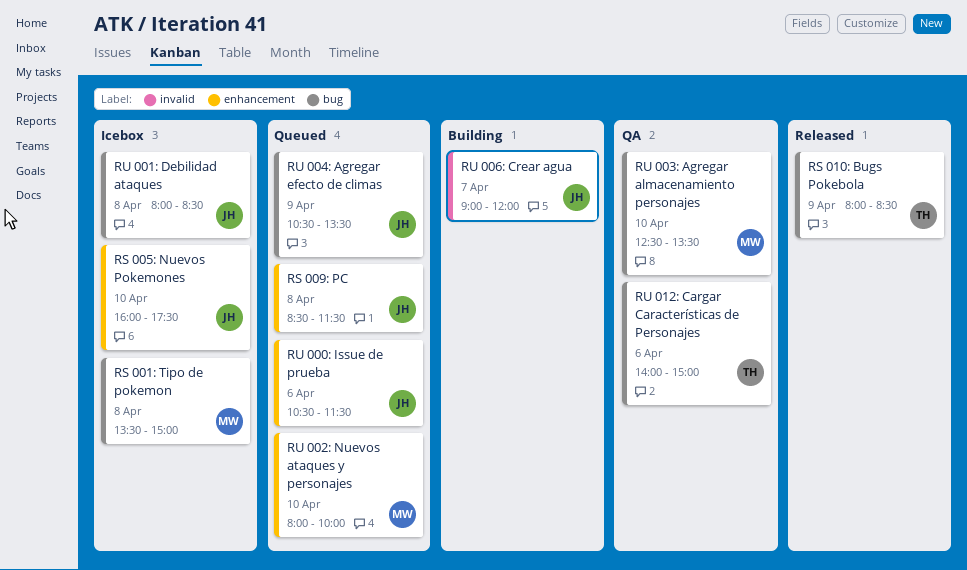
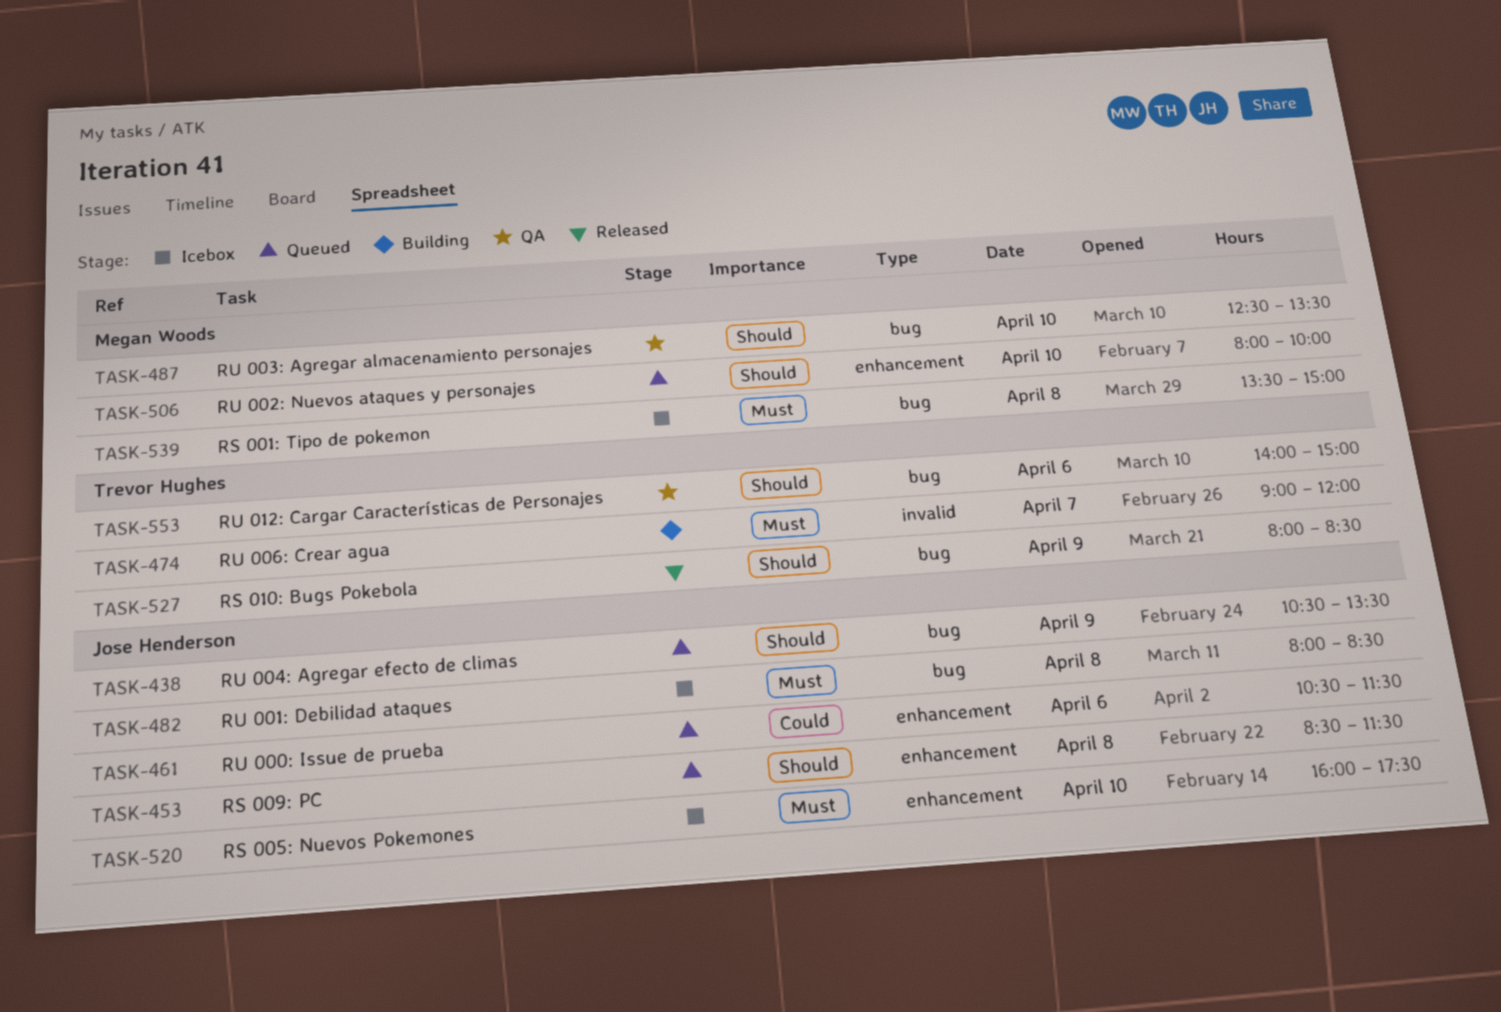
RU 006: Crear agua, owner: Jose Henderson -> Trevor Hughes

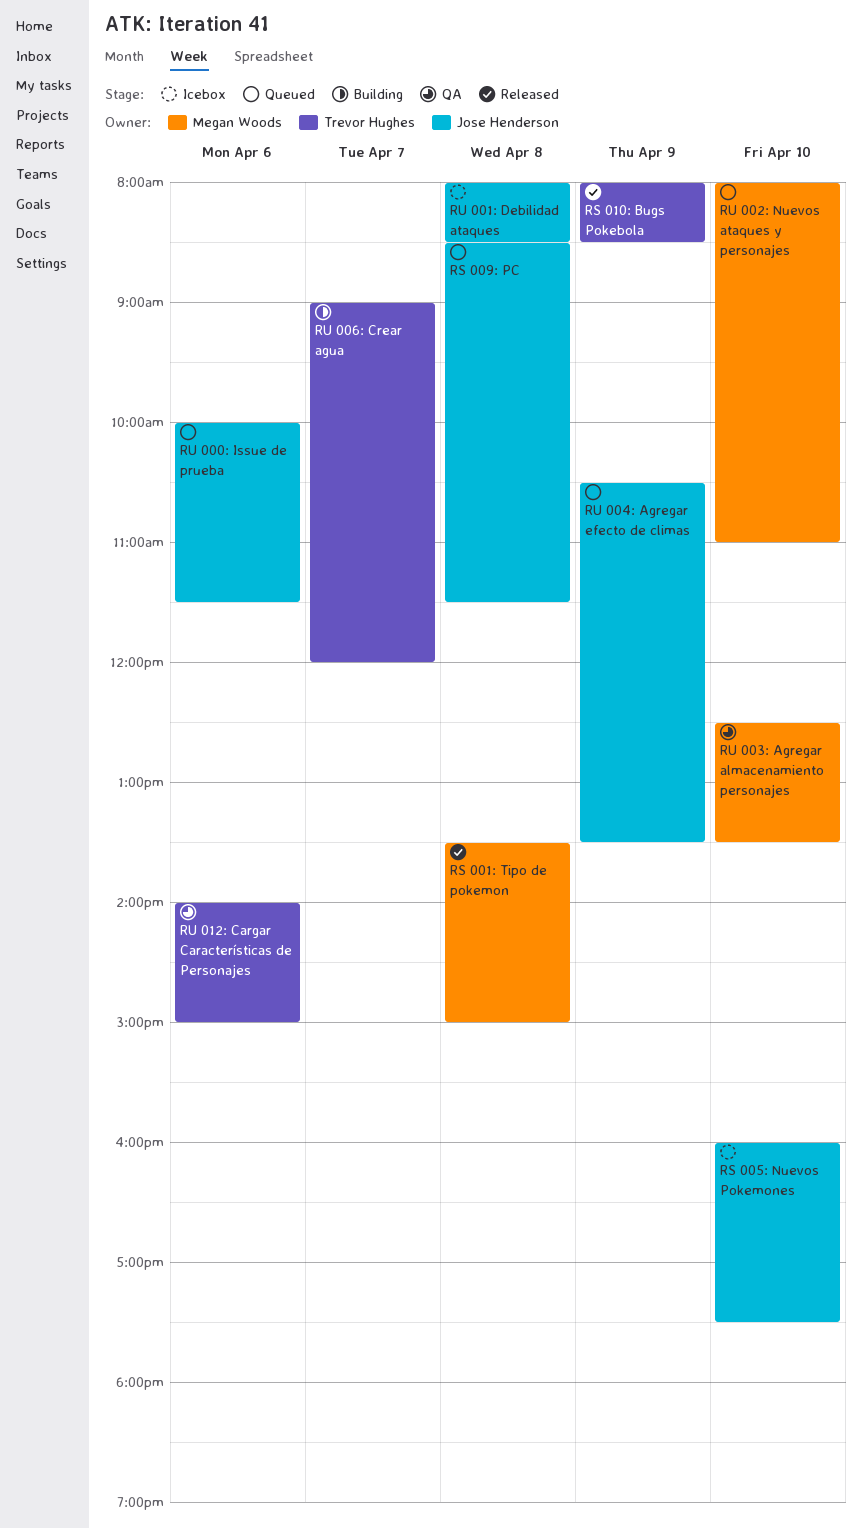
RS 001: Tipo de pokemon, status: Icebox -> Released
RU 000: Issue de prueba, begins: 10:30 -> 10:00
RU 002: Nuevos ataques y personajes, ends: 10:00 -> 11:00

